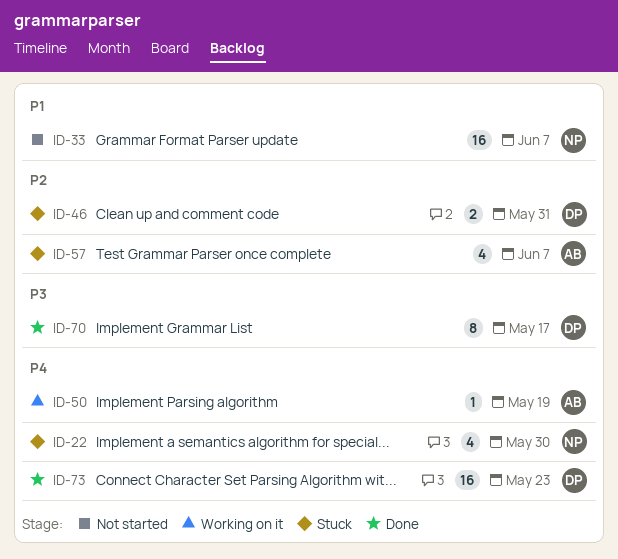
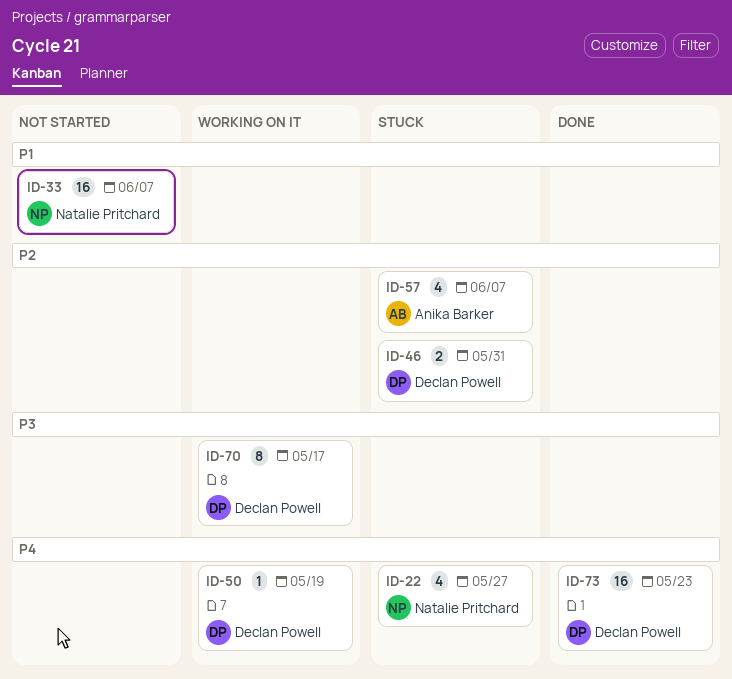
ID-22, due: May 30 -> May 27
ID-50, owner: Anika Barker -> Declan Powell
ID-70, status: Done -> Working on it

